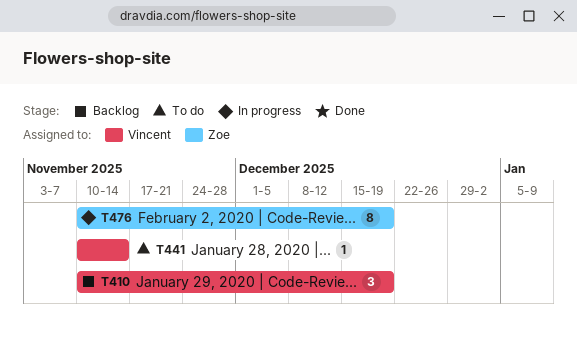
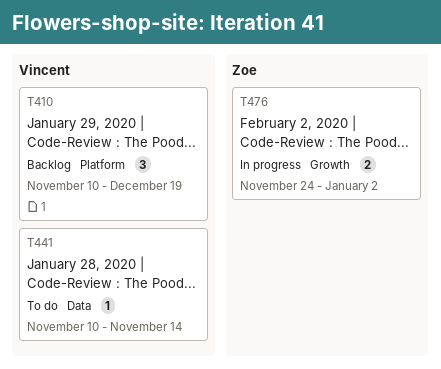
T476, estimate: 8 -> 2
T476, start: Nov 10 -> Nov 24
T476, due: Dec 19 -> Jan 2

